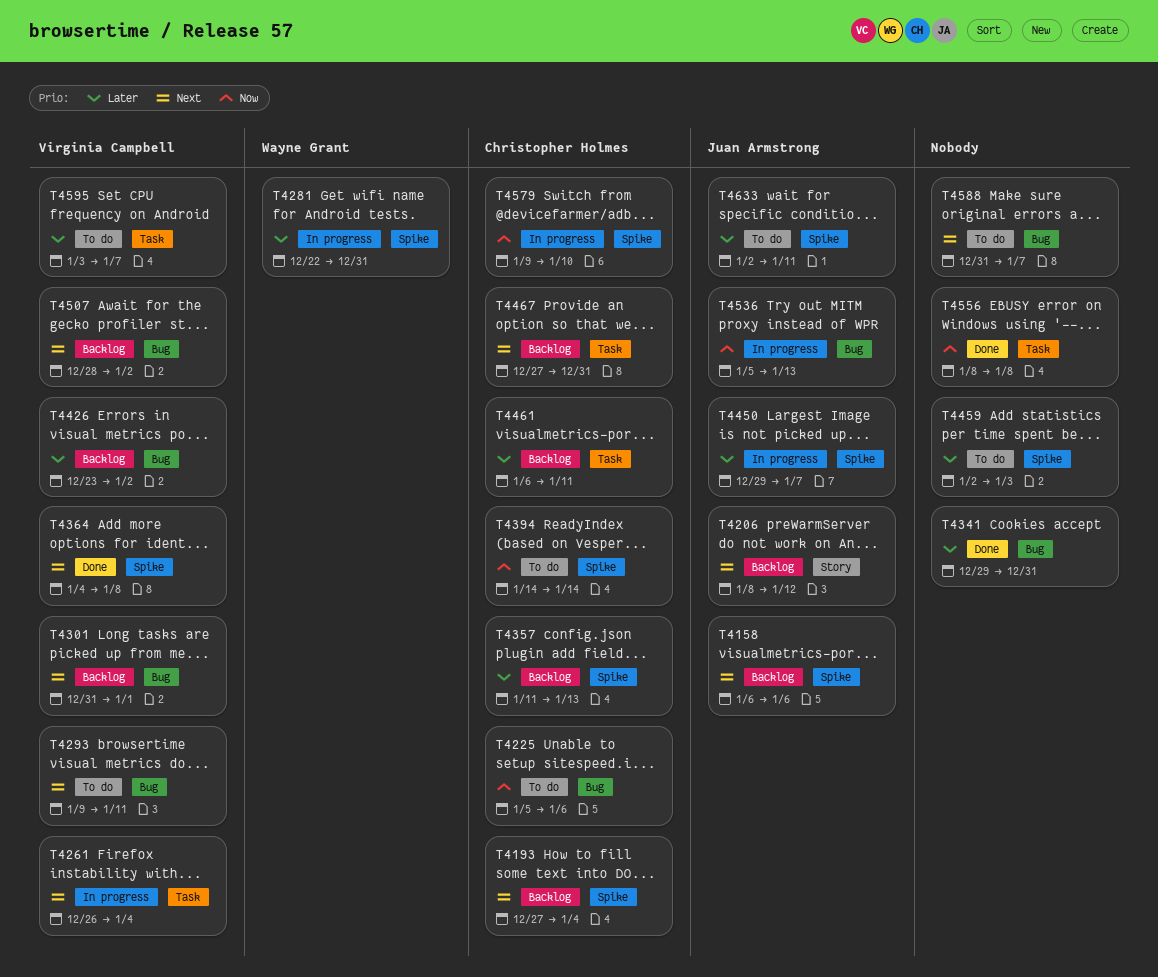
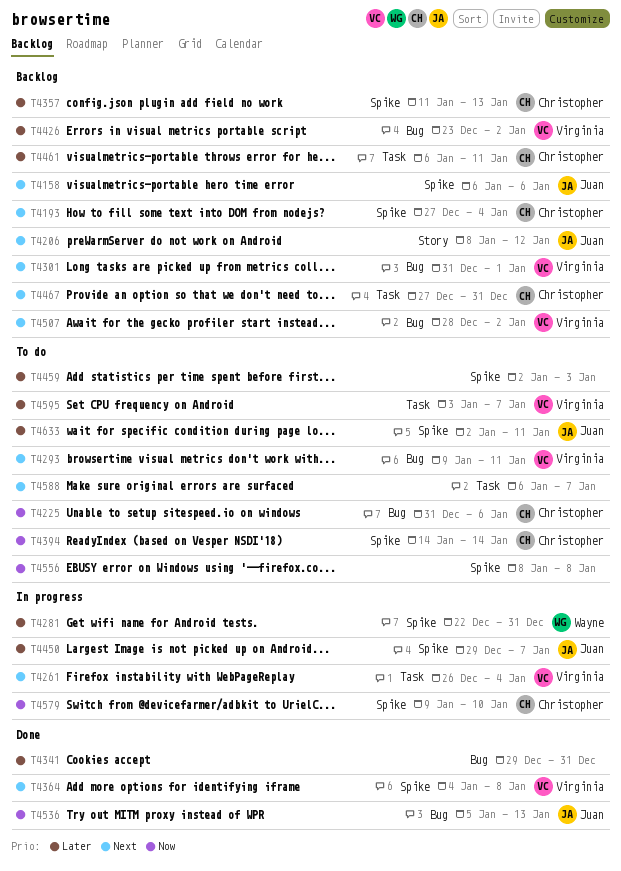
T4225, start: Jan 5 -> Dec 31
T4536, status: In progress -> Done
T4556, status: Done -> To do
T4556, label: Task -> Spike
T4588, label: Bug -> Task
T4588, start: Dec 31 -> Jan 6

